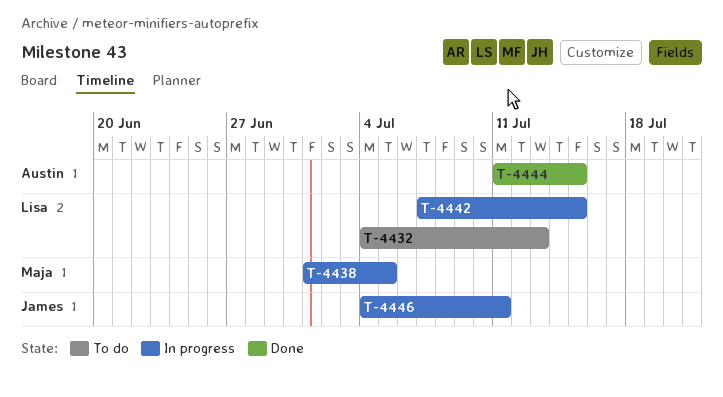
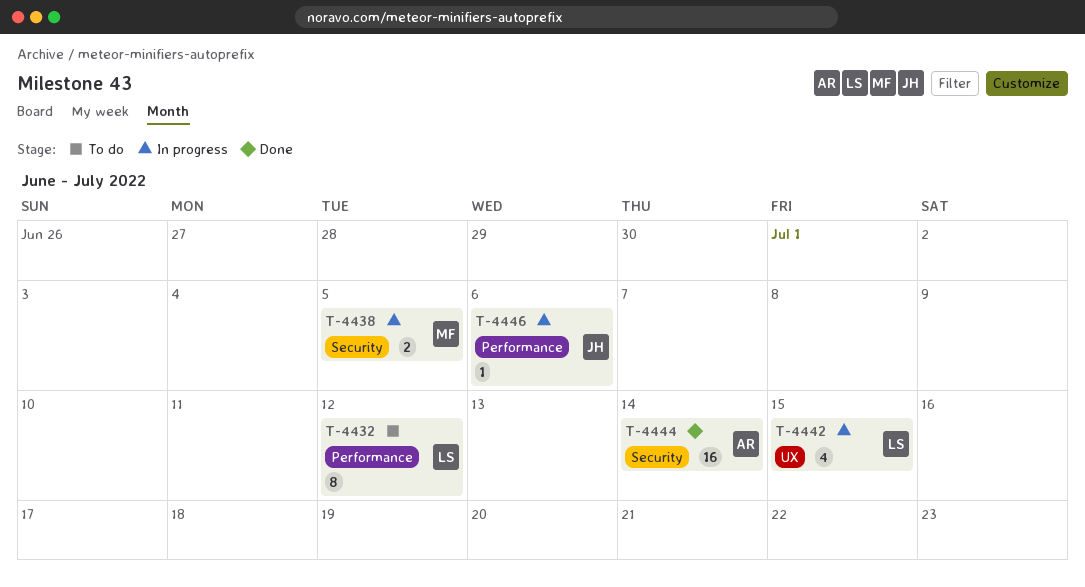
T-4432, due: Jul 13 -> Jul 12
T-4444, due: Jul 15 -> Jul 14
T-4446, due: Jul 11 -> Jul 6

